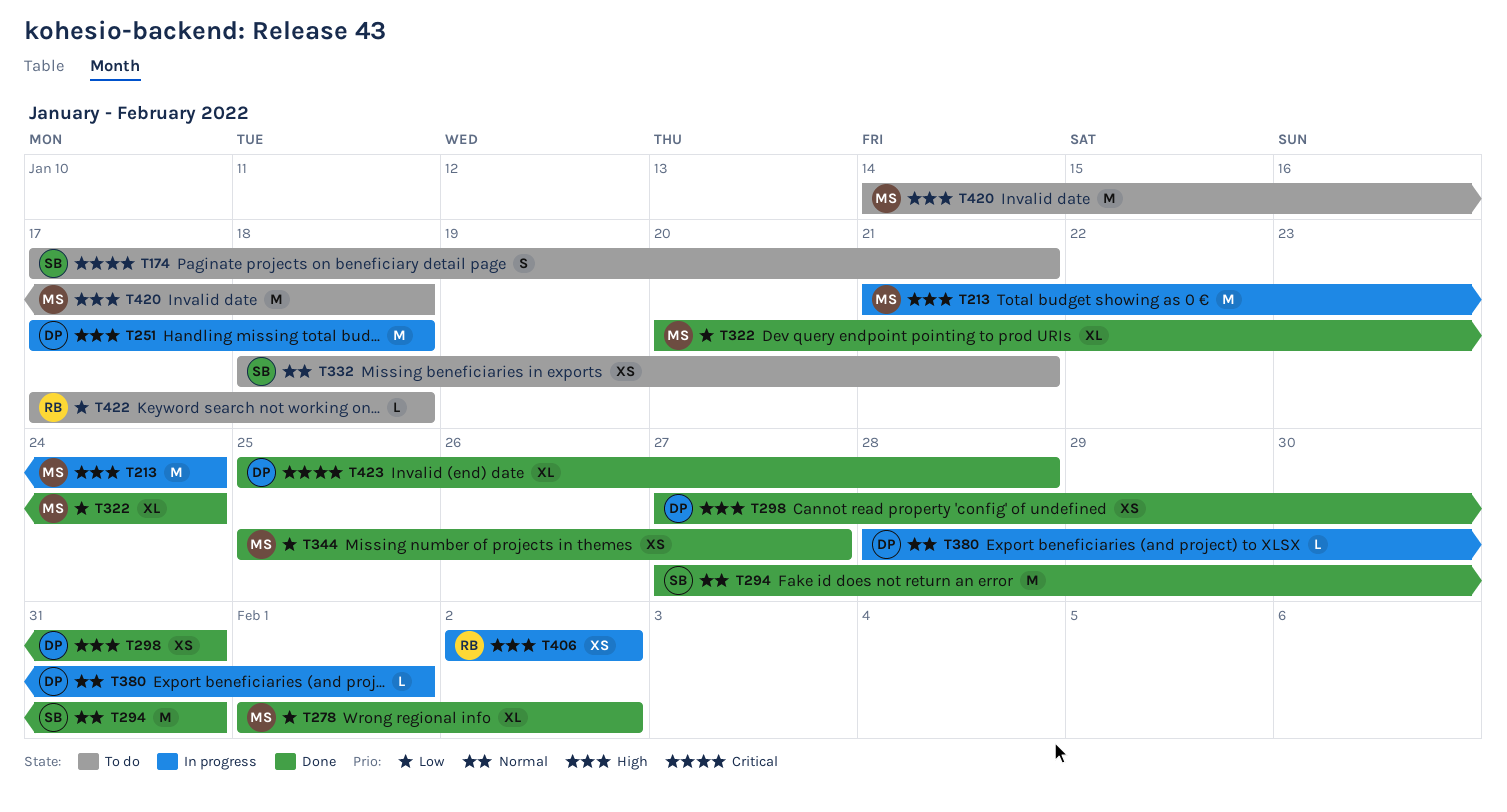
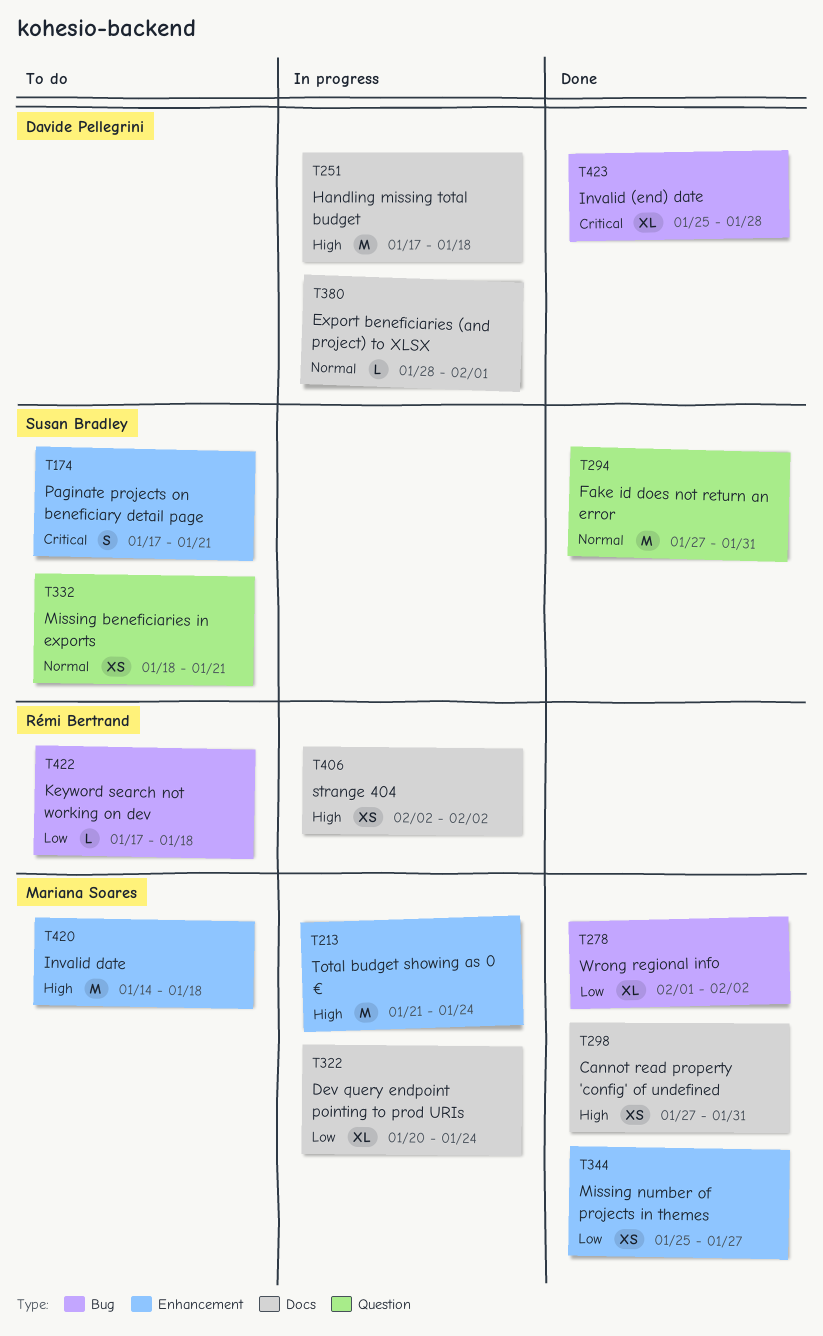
T298, owner: Davide Pellegrini -> Mariana Soares
T322, status: Done -> In progress

